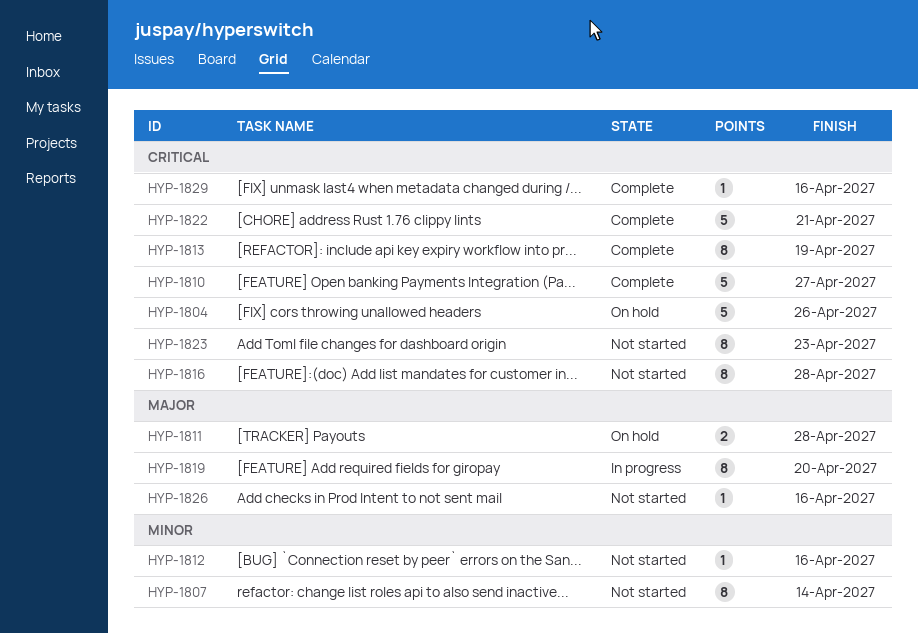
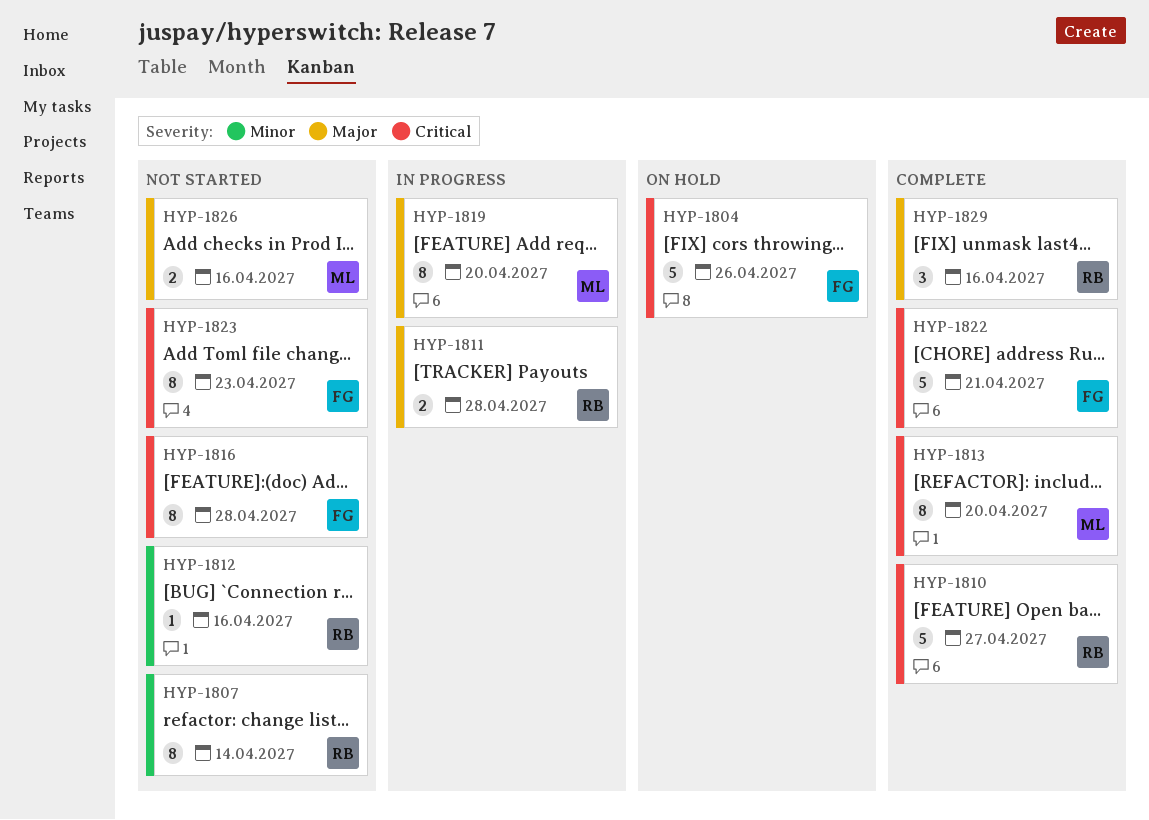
HYP-1811, status: On hold -> In progress
HYP-1813, due: Apr 19 -> Apr 20
HYP-1826, estimate: 1 -> 2
HYP-1829, priority: Critical -> Major
HYP-1829, estimate: 1 -> 3

